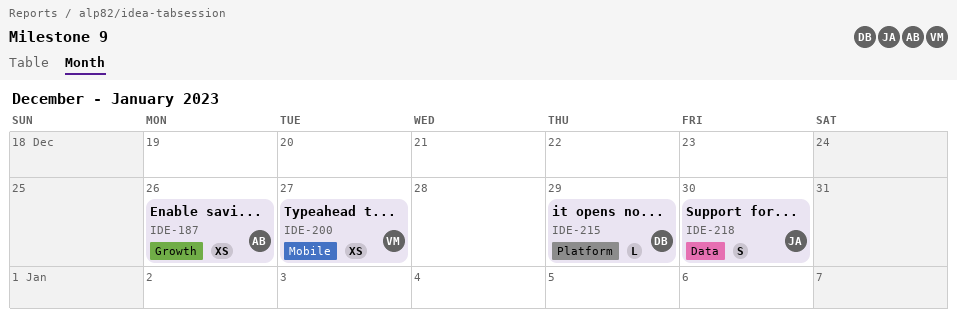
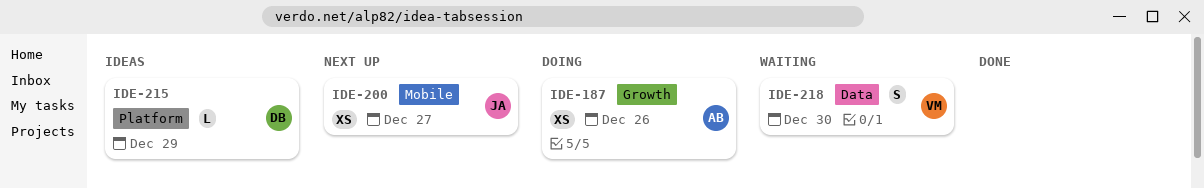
IDE-200, owner: VM -> JA
IDE-218, owner: JA -> VM

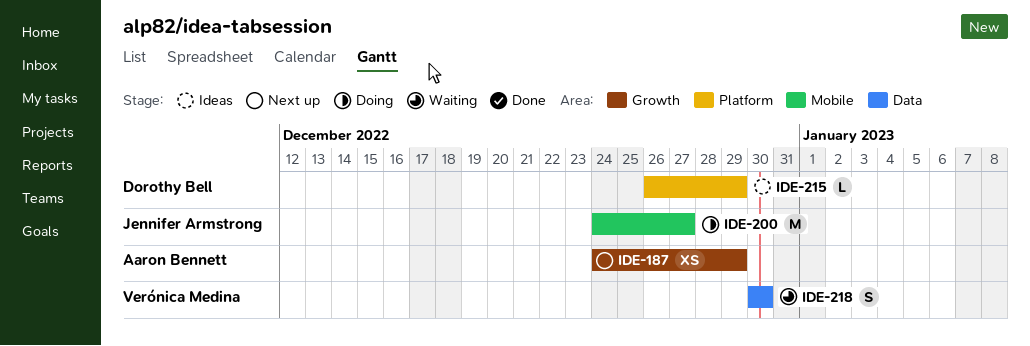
IDE-187, status: Doing -> Next up
IDE-187, due: Dec 26 -> Dec 29
IDE-200, status: Next up -> Doing
IDE-200, estimate: XS -> M

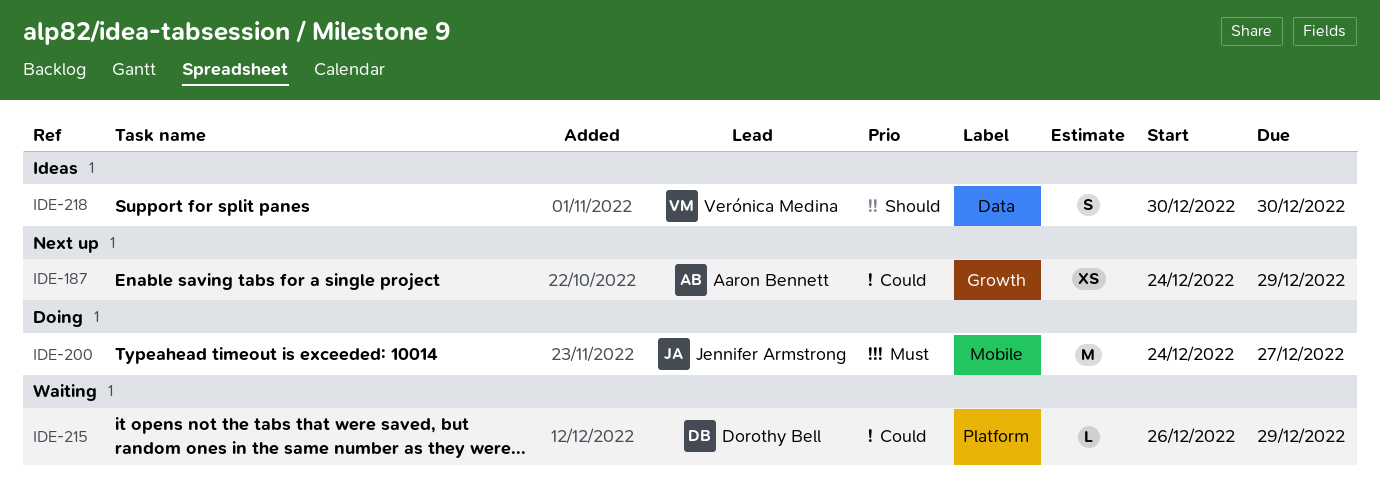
IDE-215, status: Ideas -> Waiting
IDE-218, status: Waiting -> Ideas

